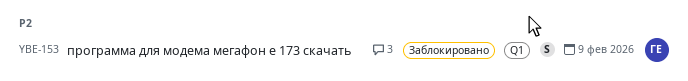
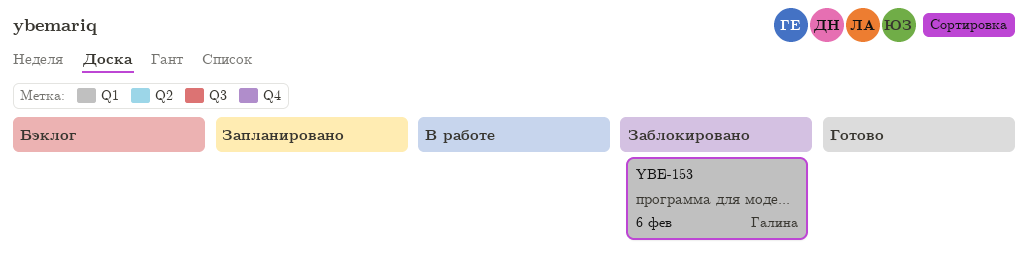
YBE-153, due: Feb 9 -> Feb 6

